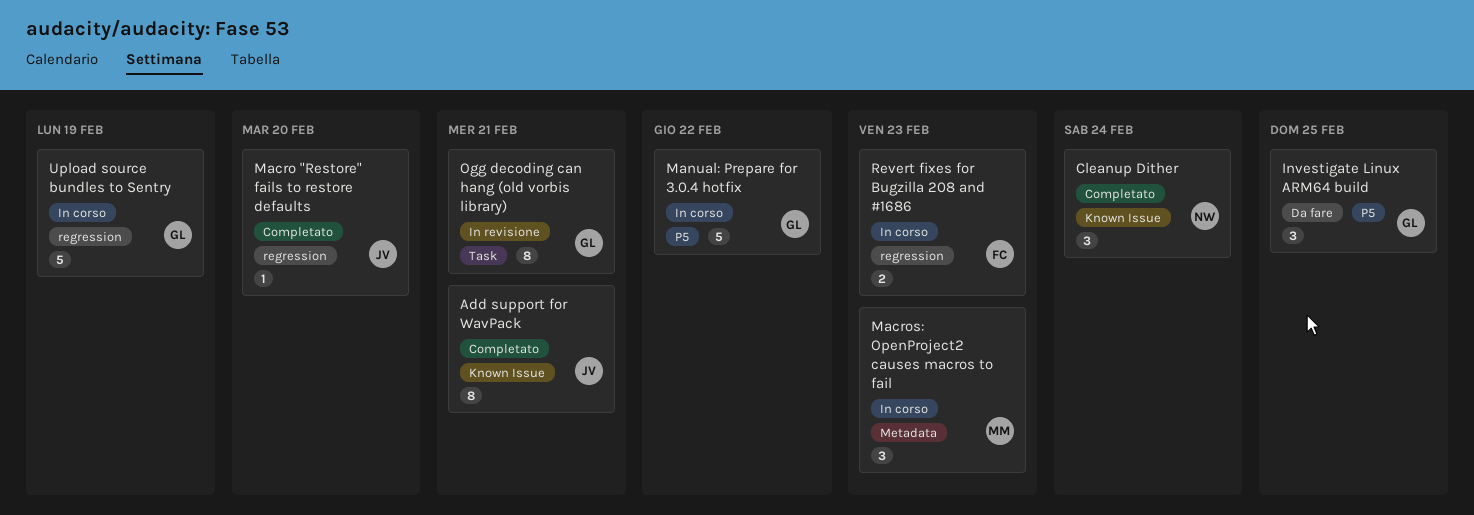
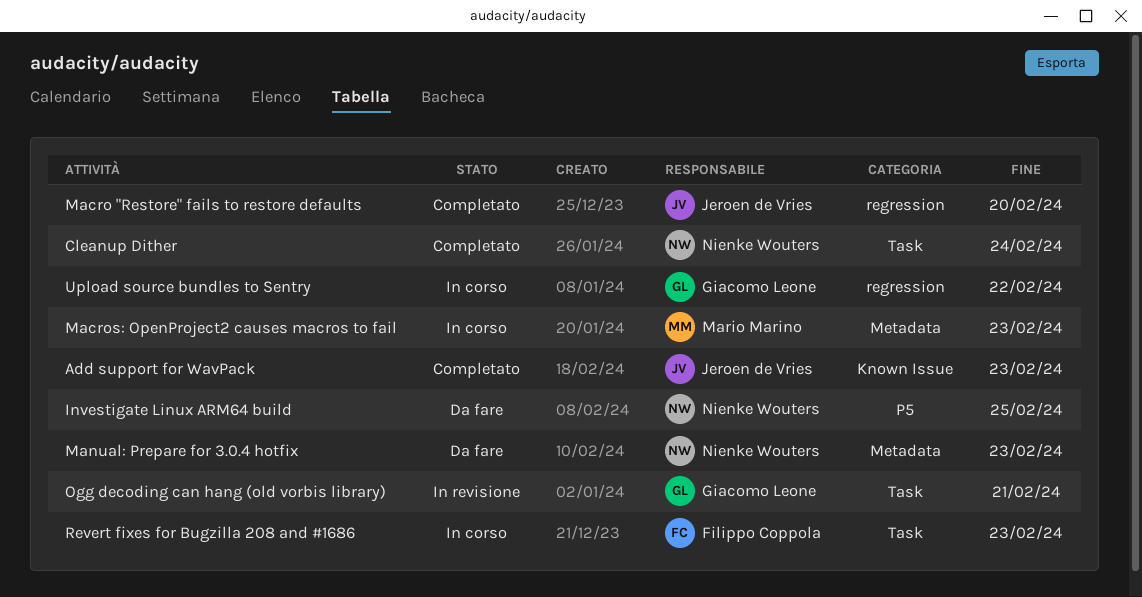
Add support for WavPack, due: Feb 21 -> Feb 23
Cleanup Dither, label: Known Issue -> Task
Investigate Linux ARM64 build, owner: Giacomo Leone -> Nienke Wouters
Manual: Prepare for 3.0.4 hotfix, status: In corso -> Da fare
Manual: Prepare for 3.0.4 hotfix, owner: Giacomo Leone -> Nienke Wouters
Manual: Prepare for 3.0.4 hotfix, label: P5 -> Metadata
Manual: Prepare for 3.0.4 hotfix, due: Feb 22 -> Feb 23
Revert fixes for Bugzilla 208 and #1686, label: regression -> Task
Upload source bundles to Sentry, due: Feb 19 -> Feb 22

